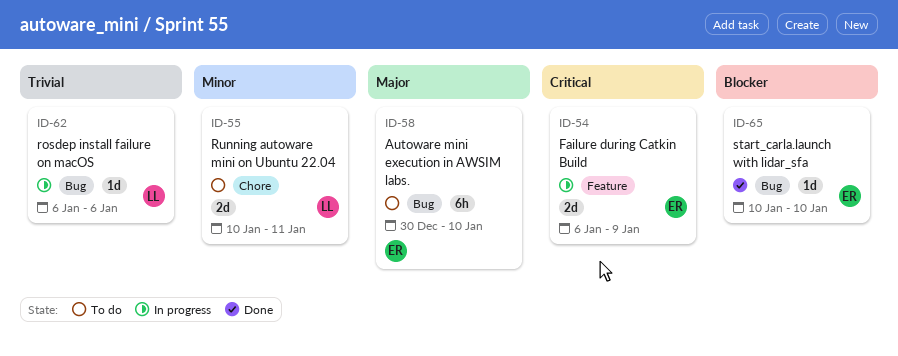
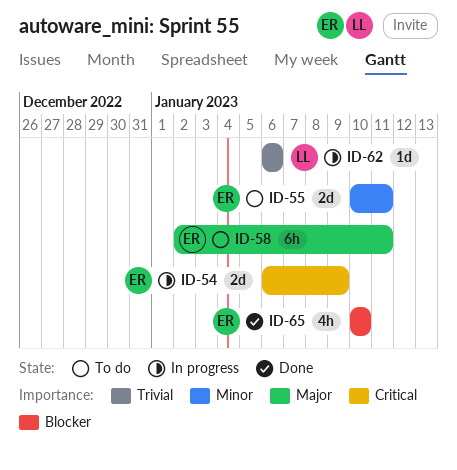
ID-55, owner: LL -> ER
ID-58, start: Dec 30 -> Jan 2
ID-58, due: Jan 10 -> Jan 11
ID-65, estimate: 1d -> 4h

